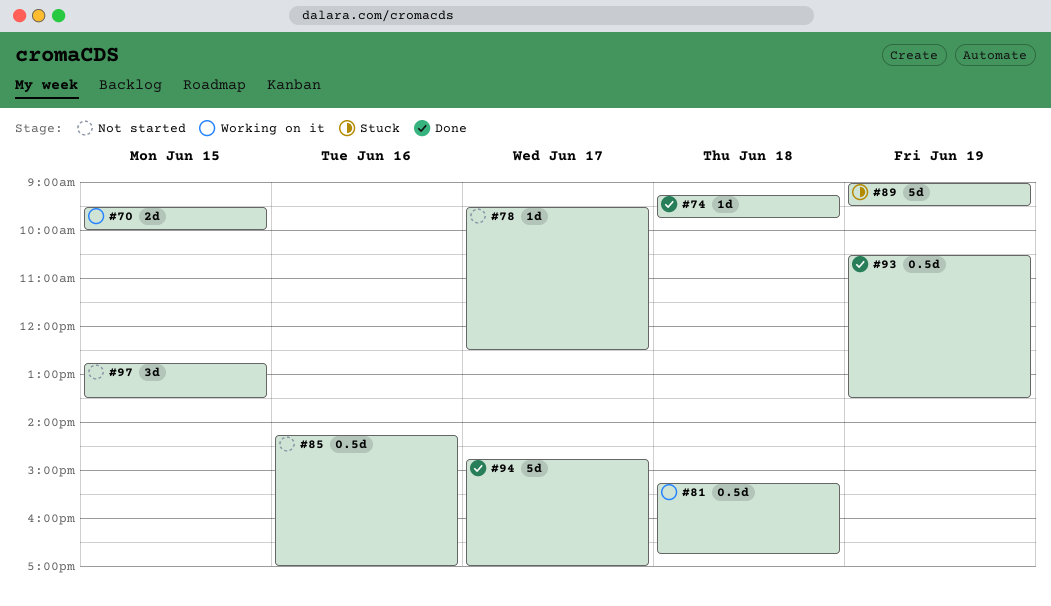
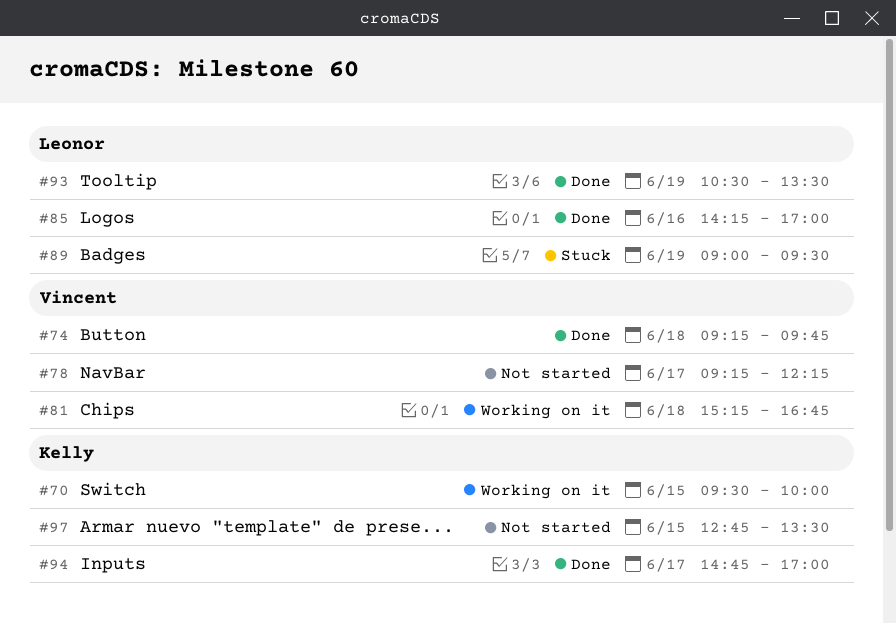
#78, begins: 09:30 -> 09:15
#78, ends: 12:30 -> 12:15
#85, status: Not started -> Done

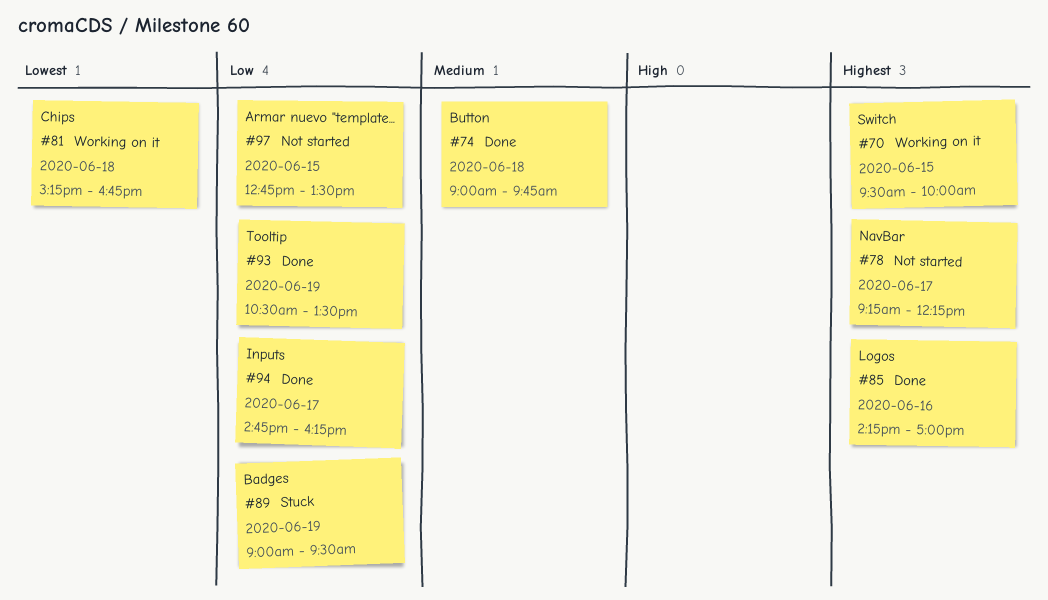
#74, begins: 09:15 -> 09:00
#94, ends: 17:00 -> 16:15

